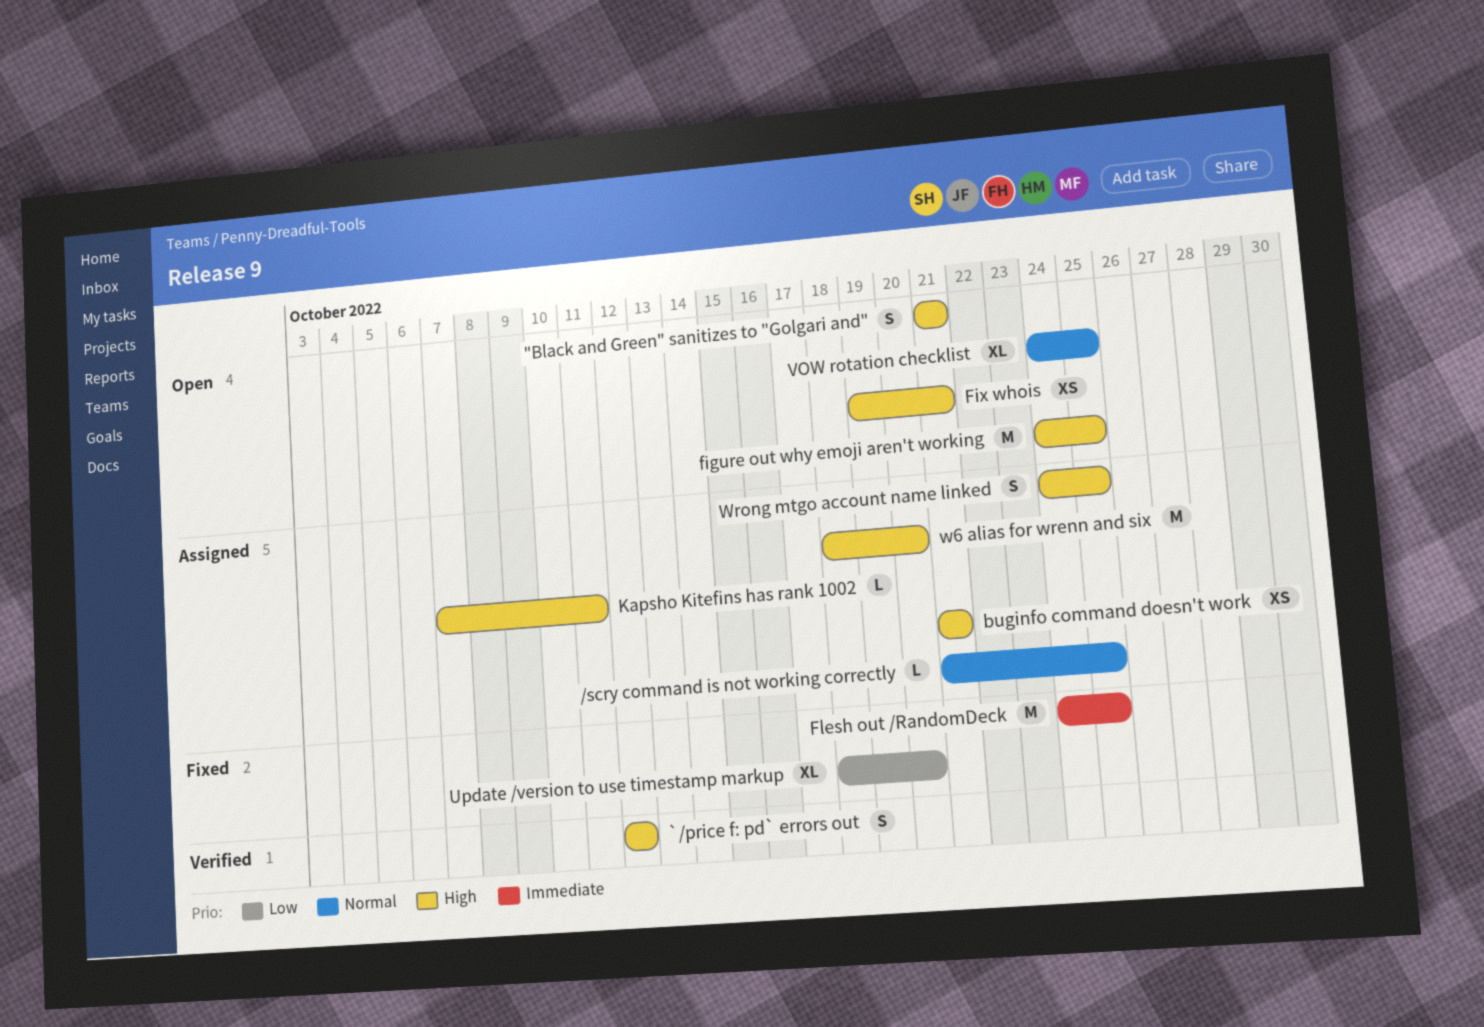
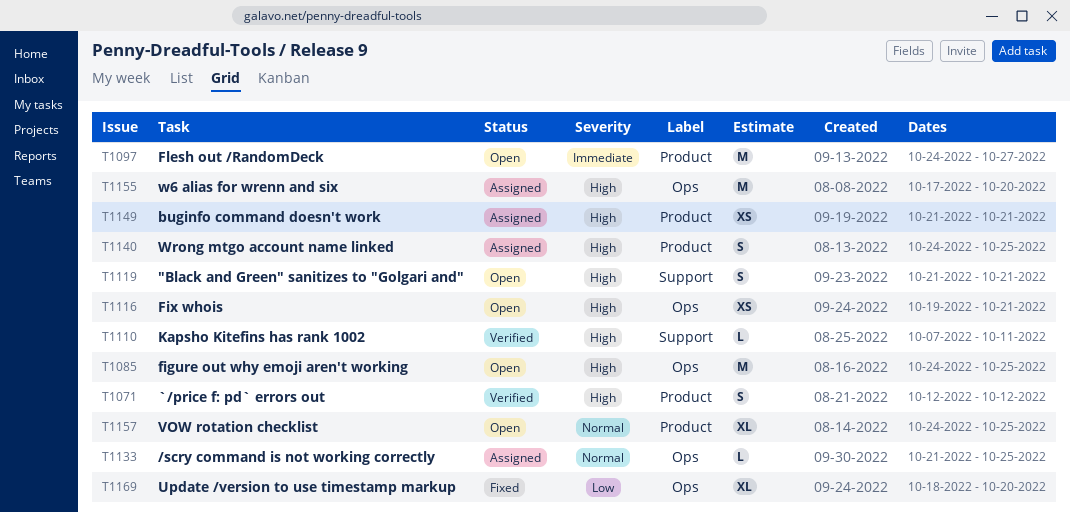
Flesh out /RandomDeck, status: Fixed -> Open
Flesh out /RandomDeck, due: Oct 25 -> Oct 27
Kapsho Kitefins has rank 1002, status: Assigned -> Verified
w6 alias for wrenn and six, start: Oct 18 -> Oct 17

